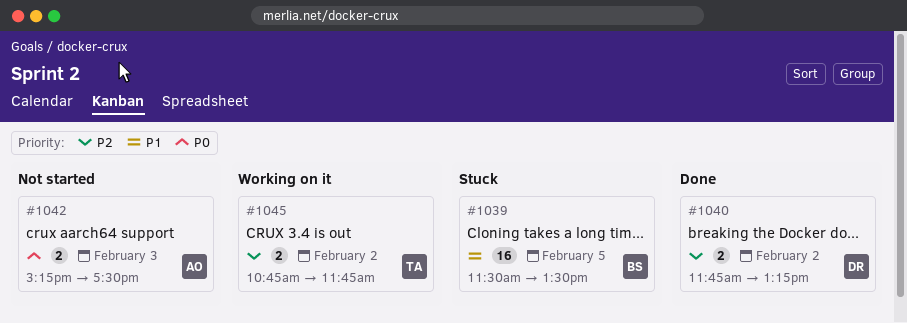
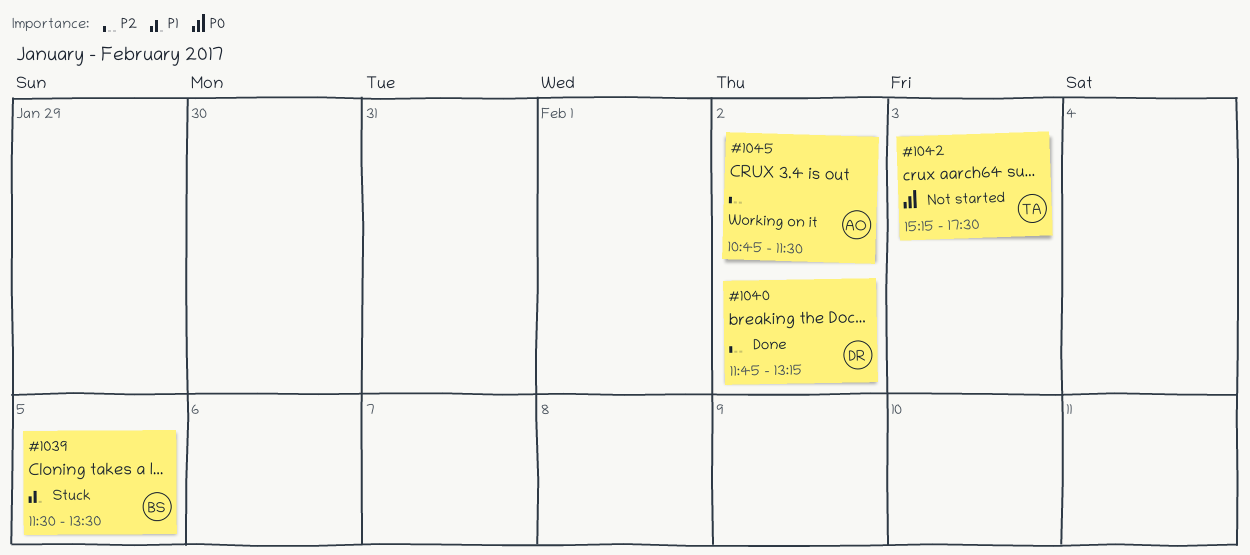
#1042, owner: AO -> TA
#1045, owner: TA -> AO
#1045, ends: 11:45 -> 11:30

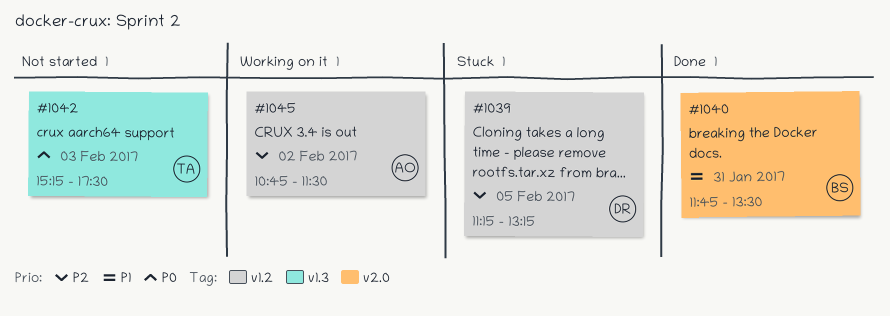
#1039, owner: BS -> DR
#1039, priority: P1 -> P2
#1039, begins: 11:30 -> 11:15
#1039, ends: 13:30 -> 13:15
#1040, owner: DR -> BS
#1040, priority: P2 -> P1
#1040, day: Feb 2 -> Jan 31
#1040, ends: 13:15 -> 13:30

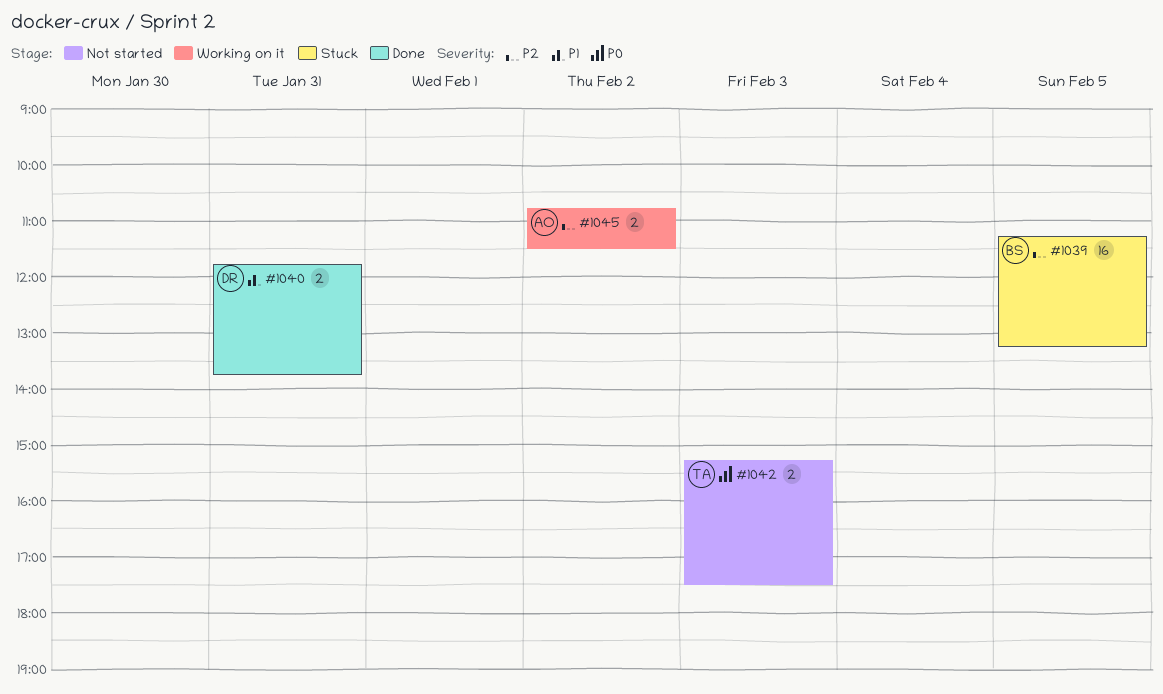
#1039, owner: DR -> BS
#1040, owner: BS -> DR
#1040, ends: 13:30 -> 13:45

